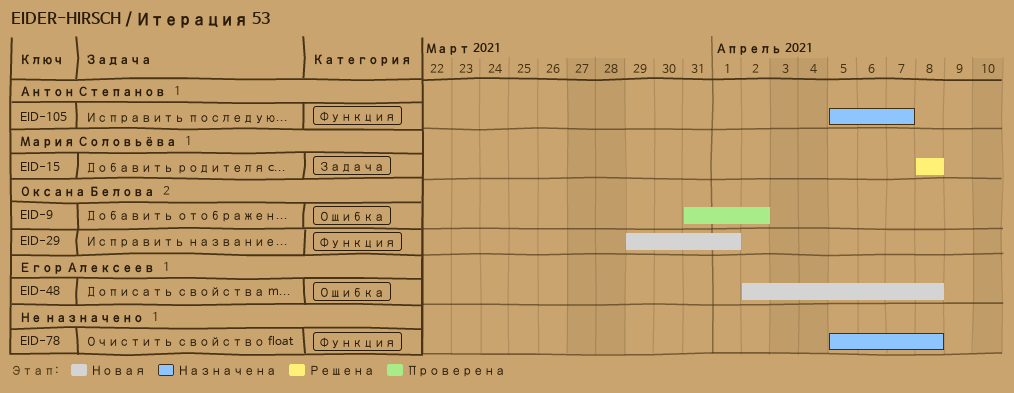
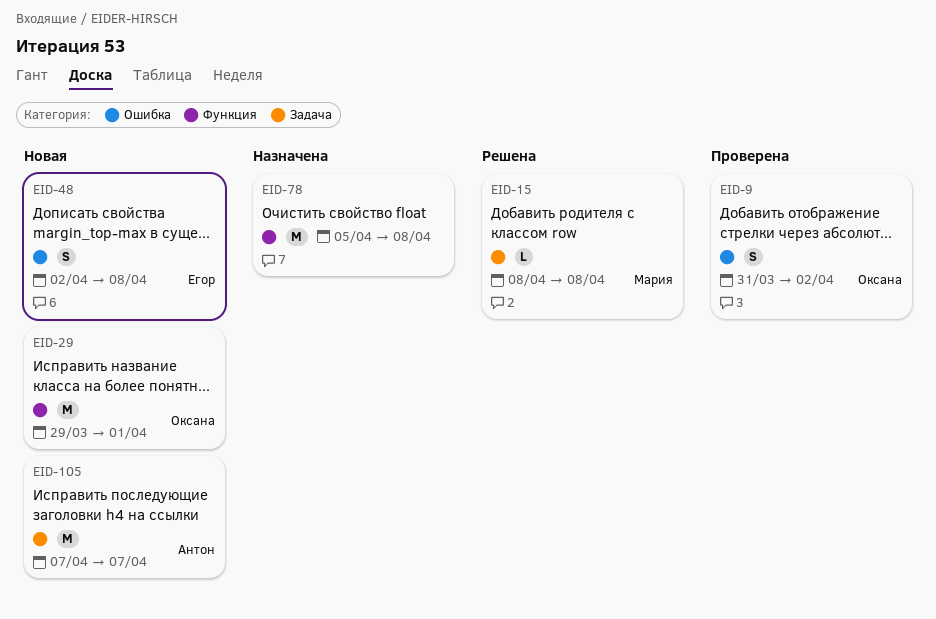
EID-105, status: Назначена -> Новая
EID-105, label: Функция -> Задача
EID-105, start: Apr 5 -> Apr 7

